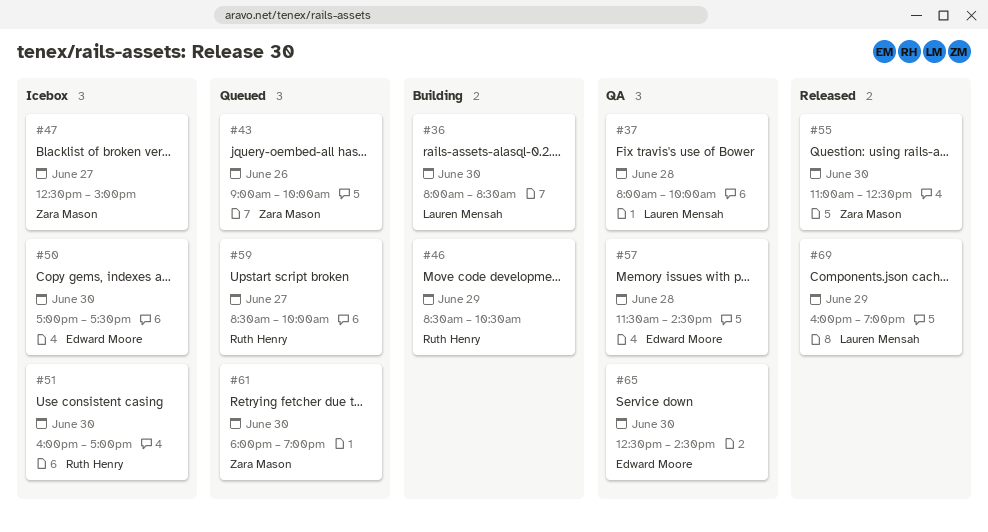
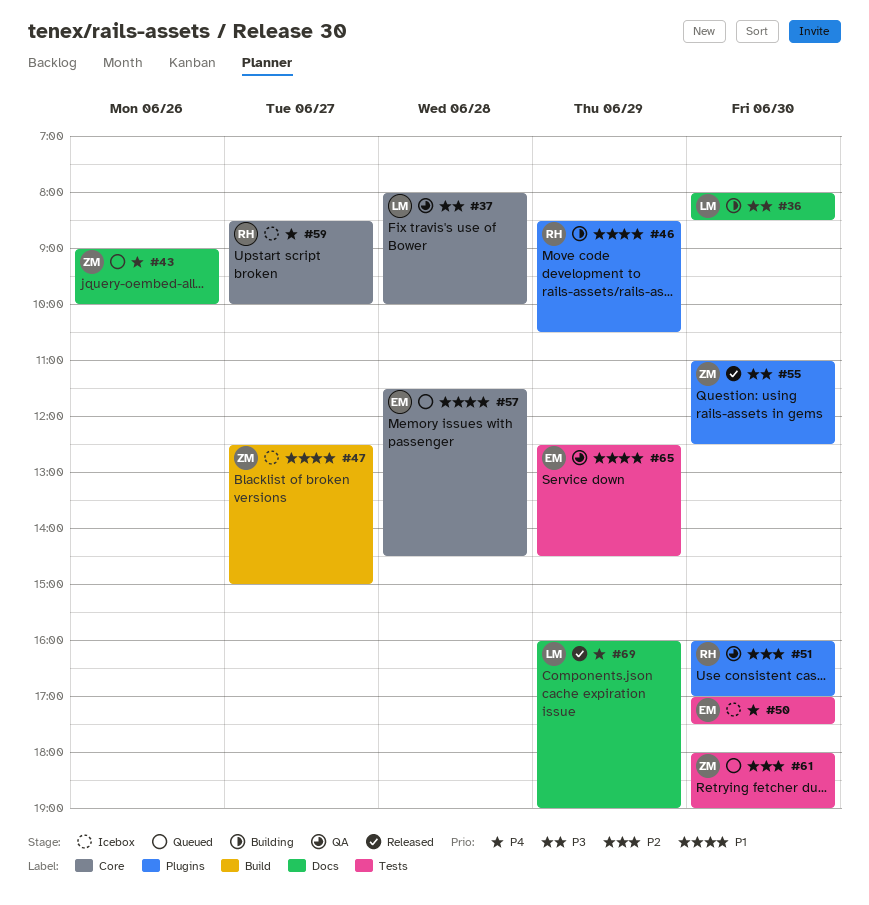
#51, status: Icebox -> QA
#57, status: QA -> Queued
#59, status: Queued -> Icebox
#65, day: Jun 30 -> Jun 29

